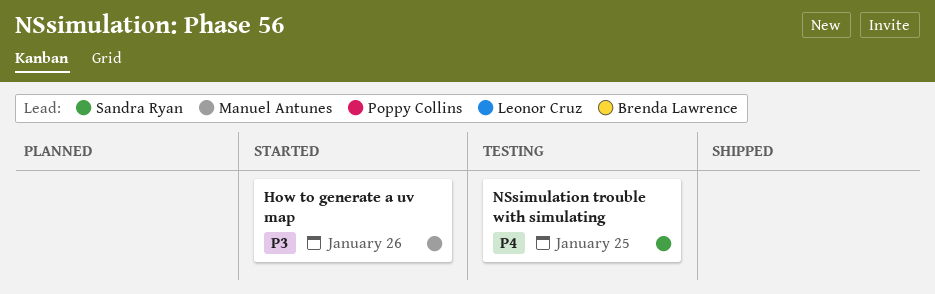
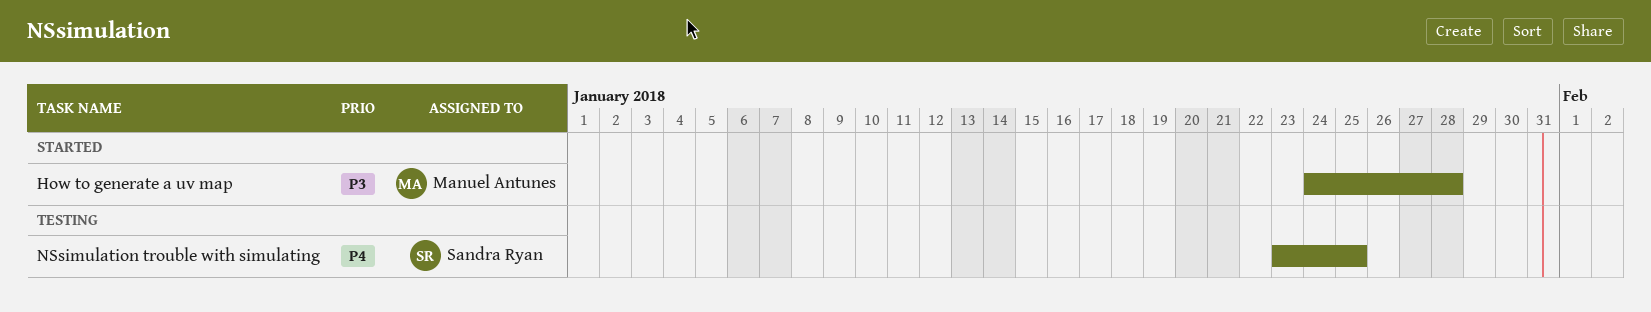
How to generate a uv map, due: Jan 26 -> Jan 28

